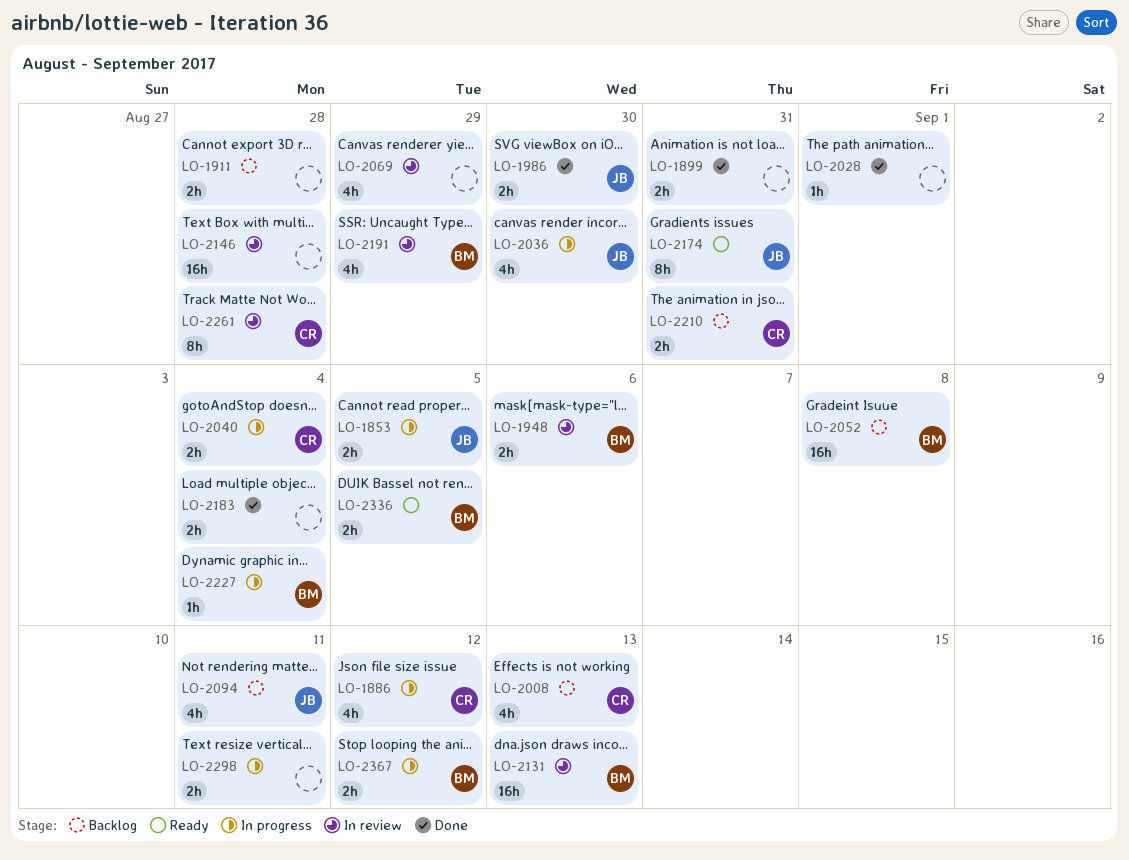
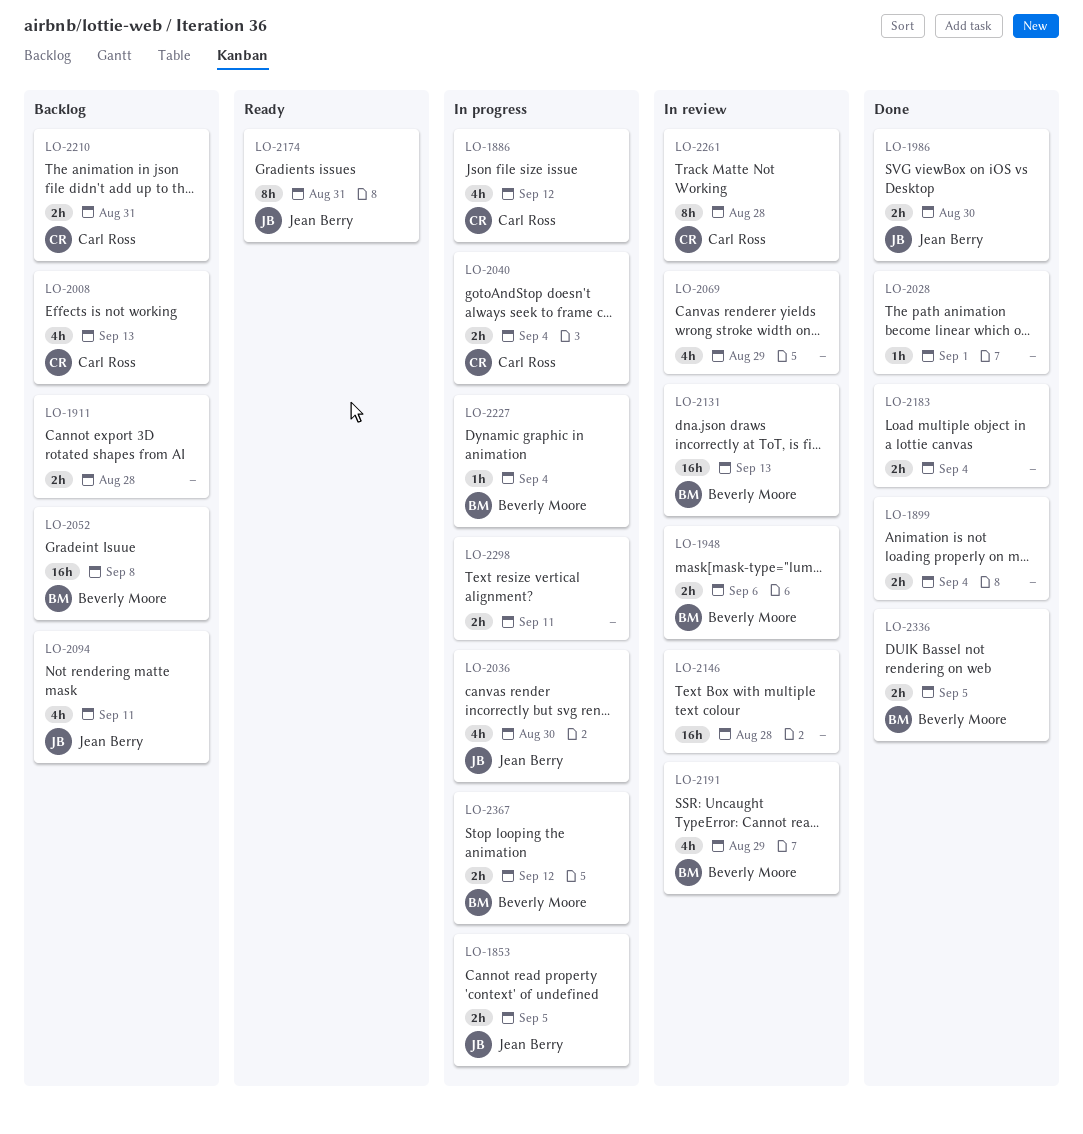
LO-1899, due: Aug 31 -> Sep 4
LO-2336, status: Ready -> Done

